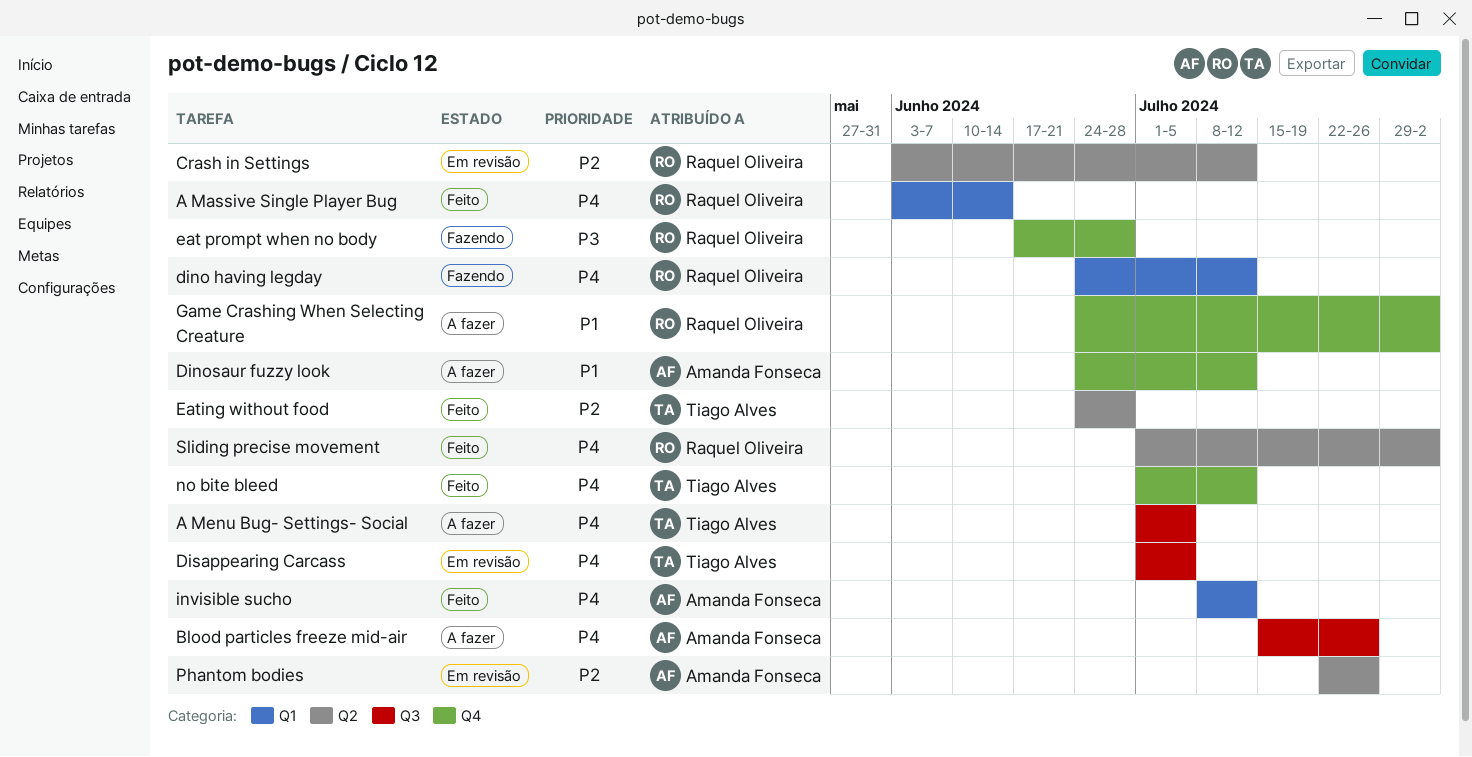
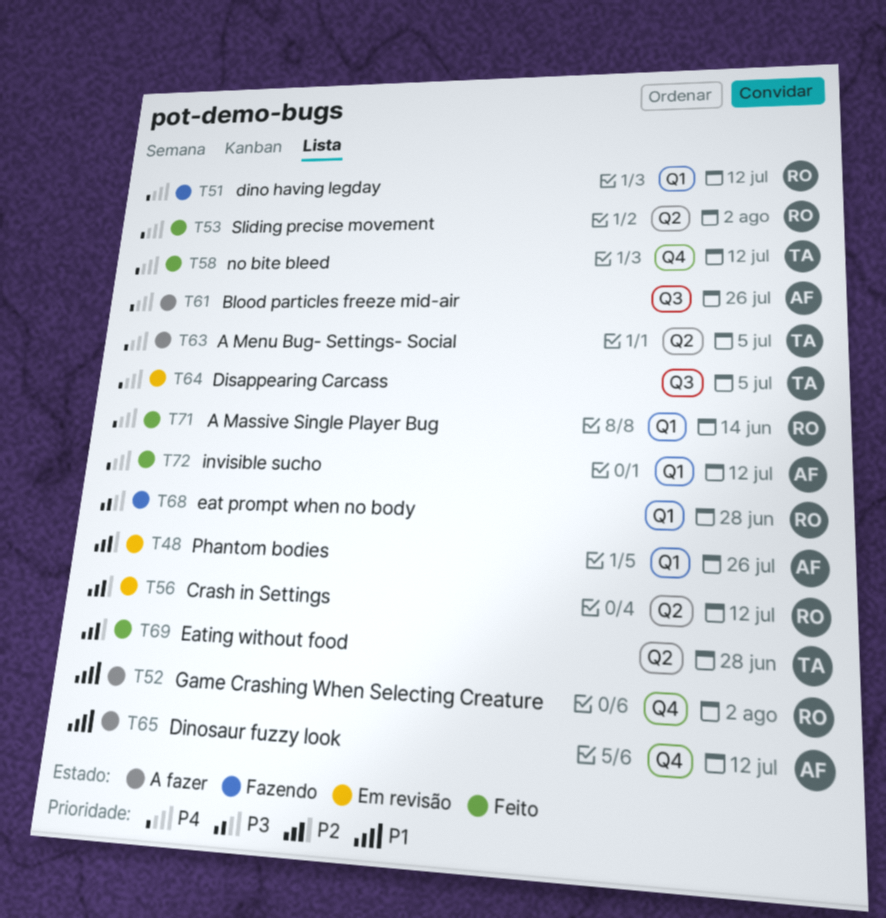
A Menu Bug- Settings- Social, label: Q3 -> Q2
eat prompt when no body, label: Q4 -> Q1
Phantom bodies, label: Q2 -> Q1

